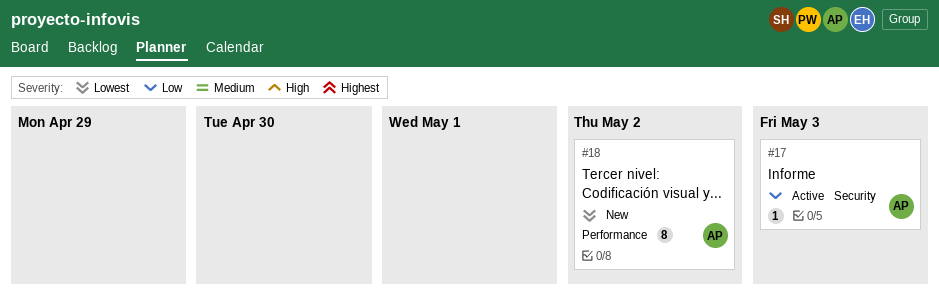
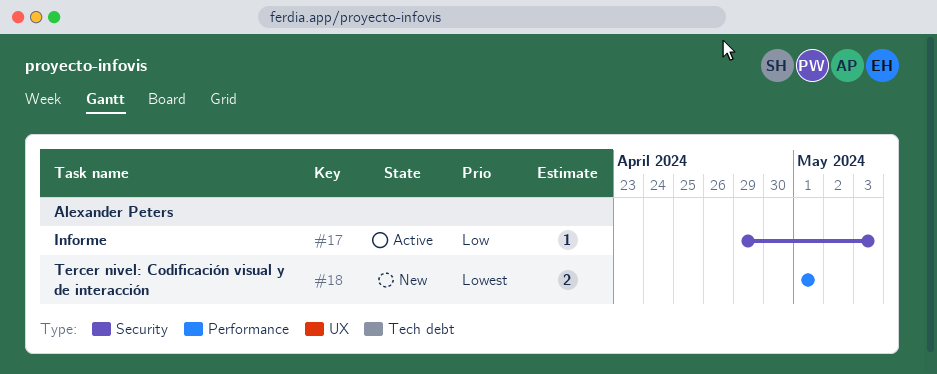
#18, estimate: 8 -> 2
#18, due: May 2 -> May 1

